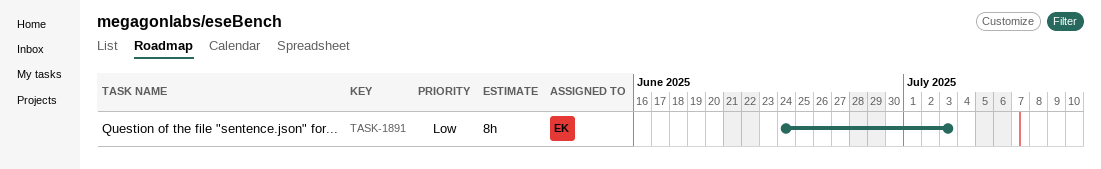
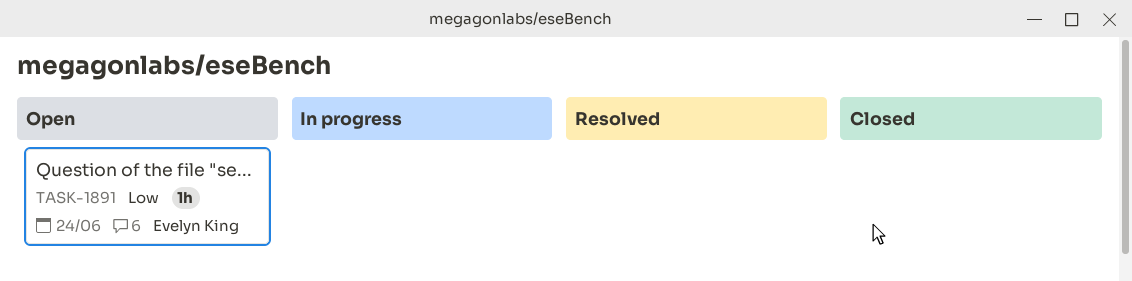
TASK-1891, estimate: 8h -> 1h
TASK-1891, due: Jul 3 -> Jun 24

